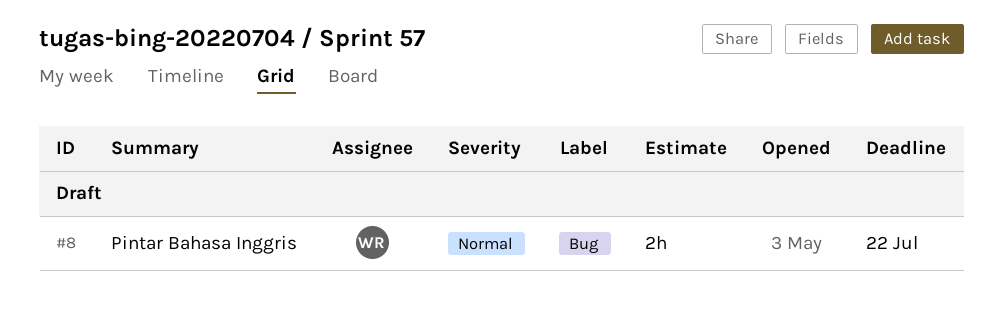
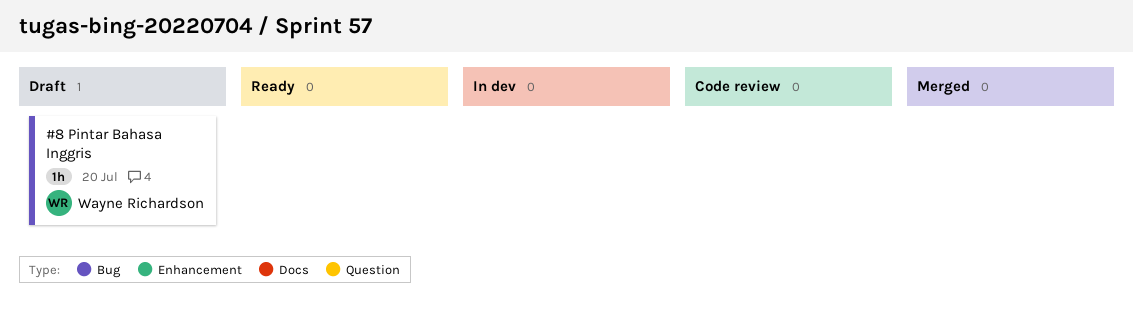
#8, estimate: 2h -> 1h
#8, due: Jul 22 -> Jul 20

